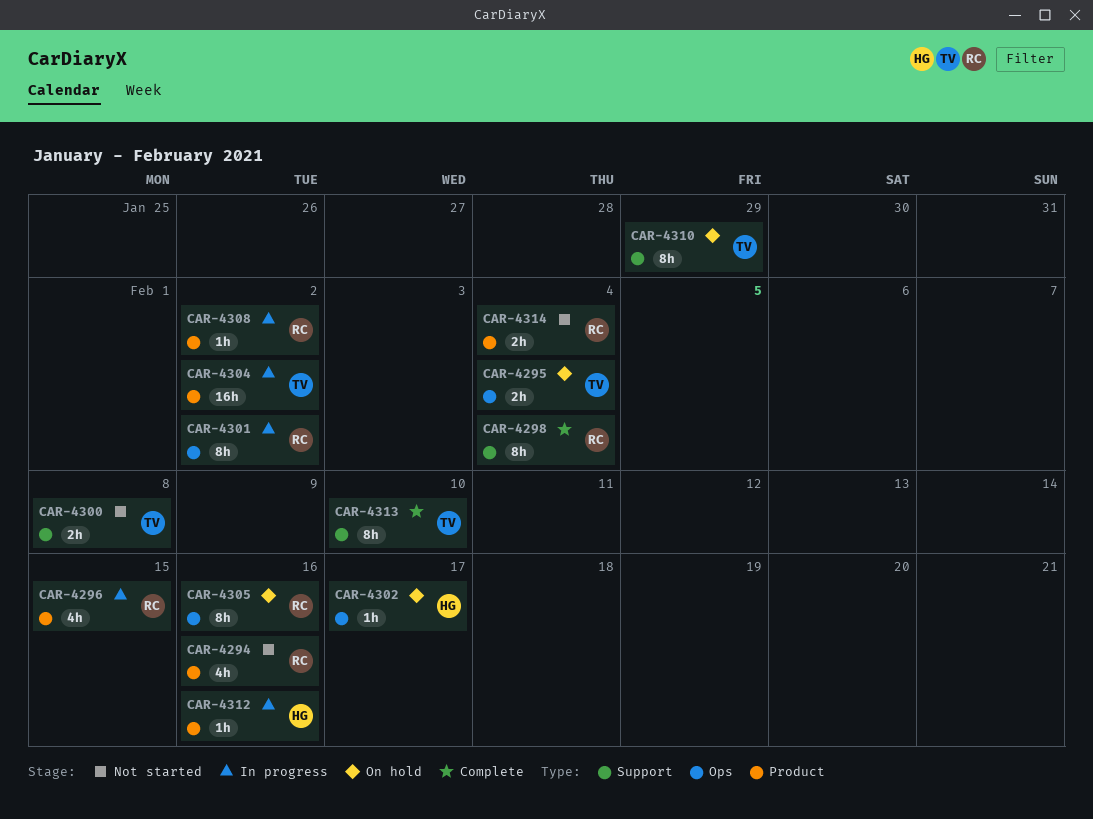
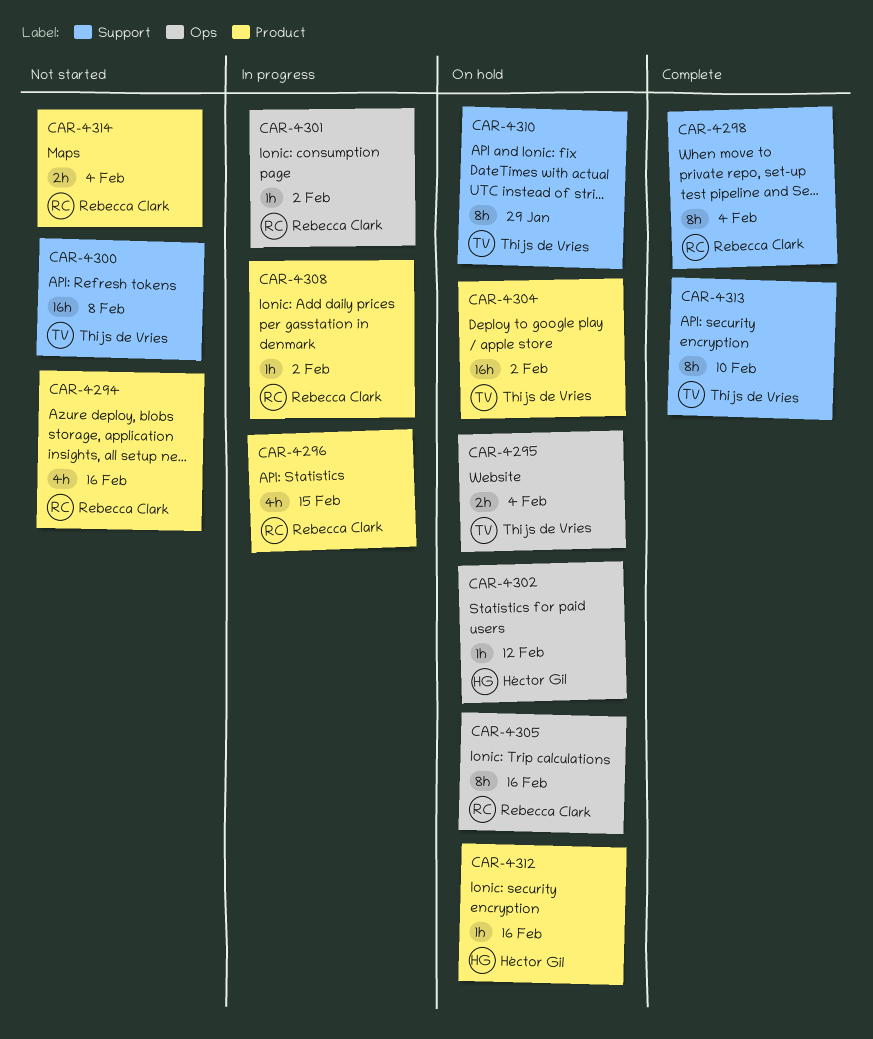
CAR-4300, estimate: 2h -> 16h
CAR-4301, estimate: 8h -> 1h
CAR-4302, due: Feb 17 -> Feb 12
CAR-4304, status: In progress -> On hold
CAR-4312, status: In progress -> On hold

